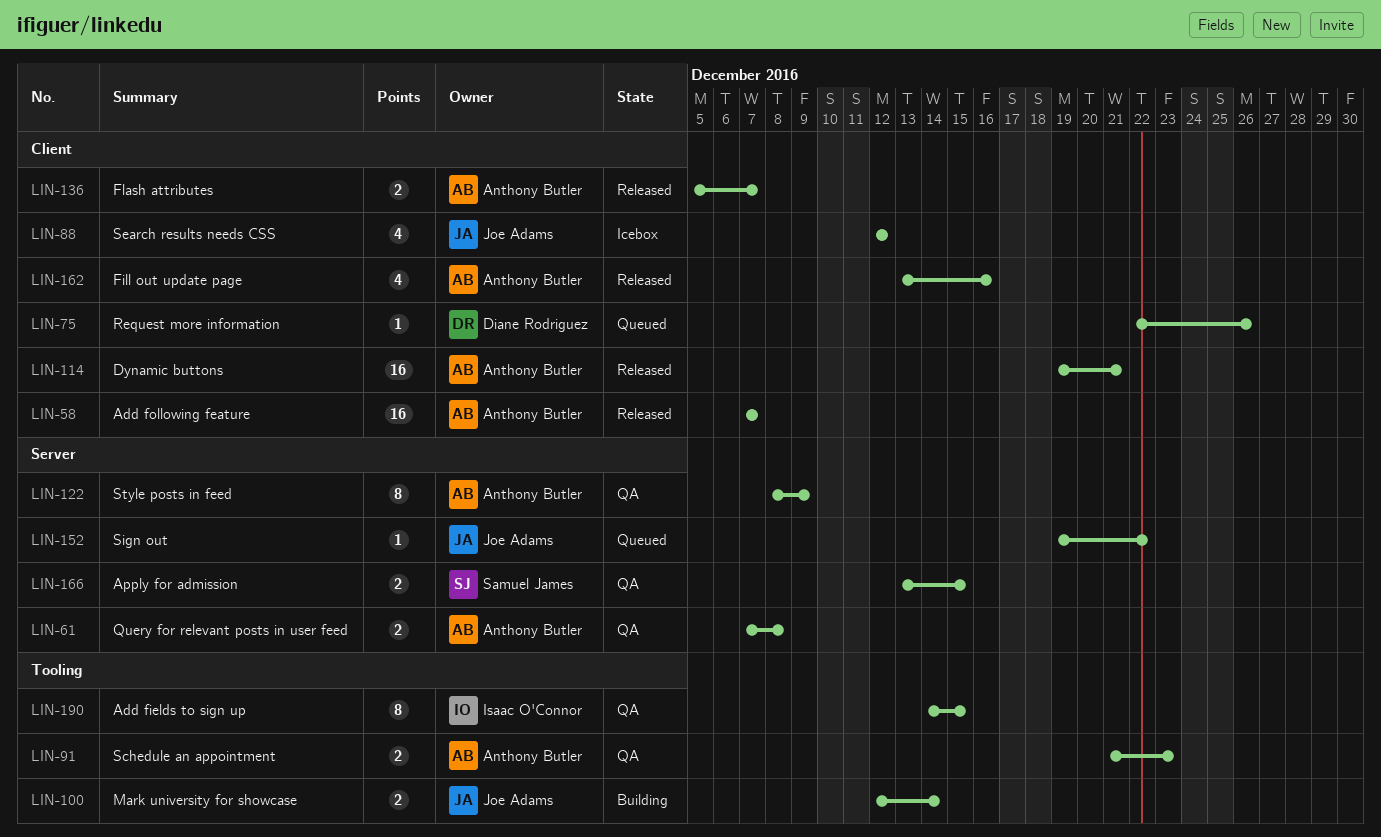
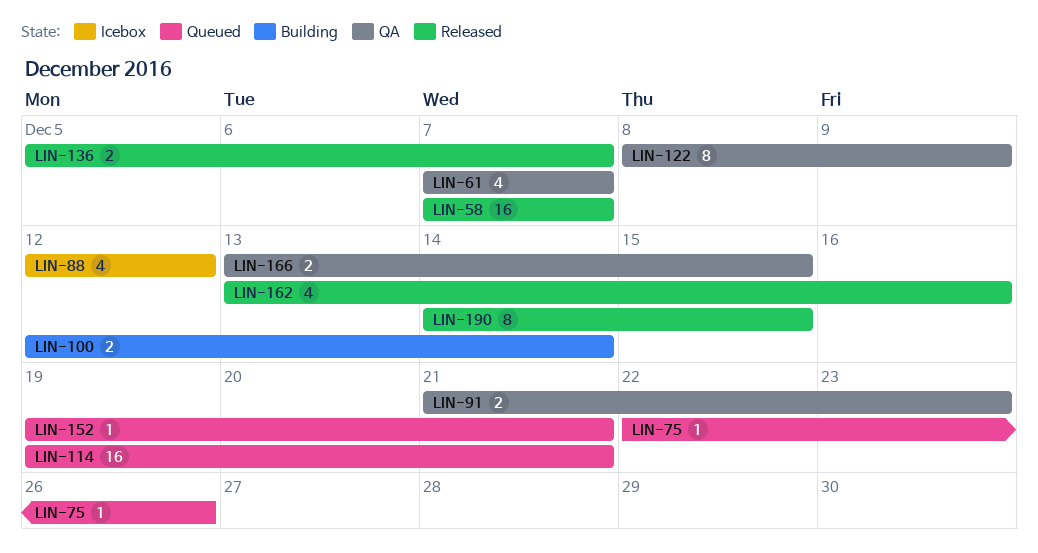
LIN-61, estimate: 2 -> 4
LIN-61, due: Dec 8 -> Dec 7
LIN-114, status: Released -> Queued
LIN-152, due: Dec 22 -> Dec 21
LIN-190, status: QA -> Released

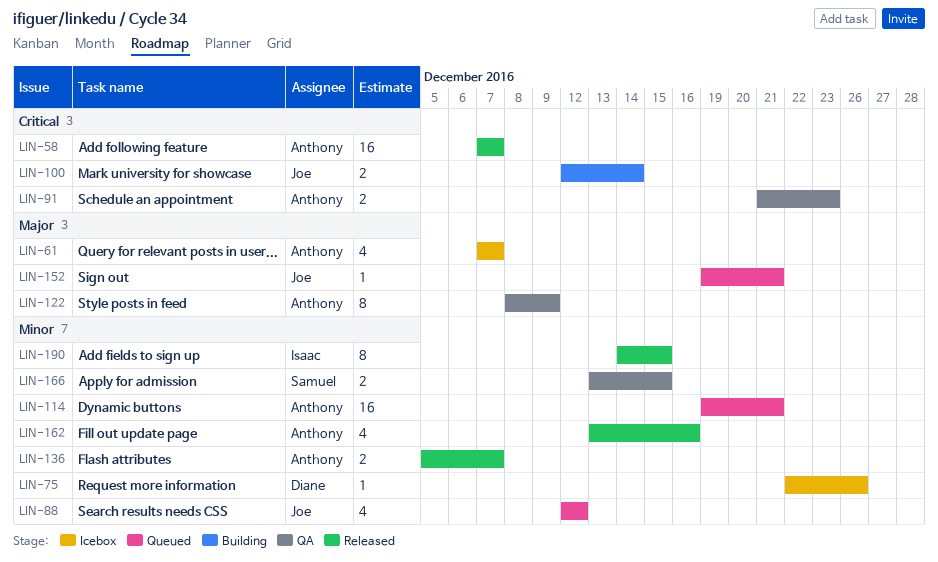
LIN-61, status: QA -> Icebox
LIN-75, status: Queued -> Icebox
LIN-88, status: Icebox -> Queued

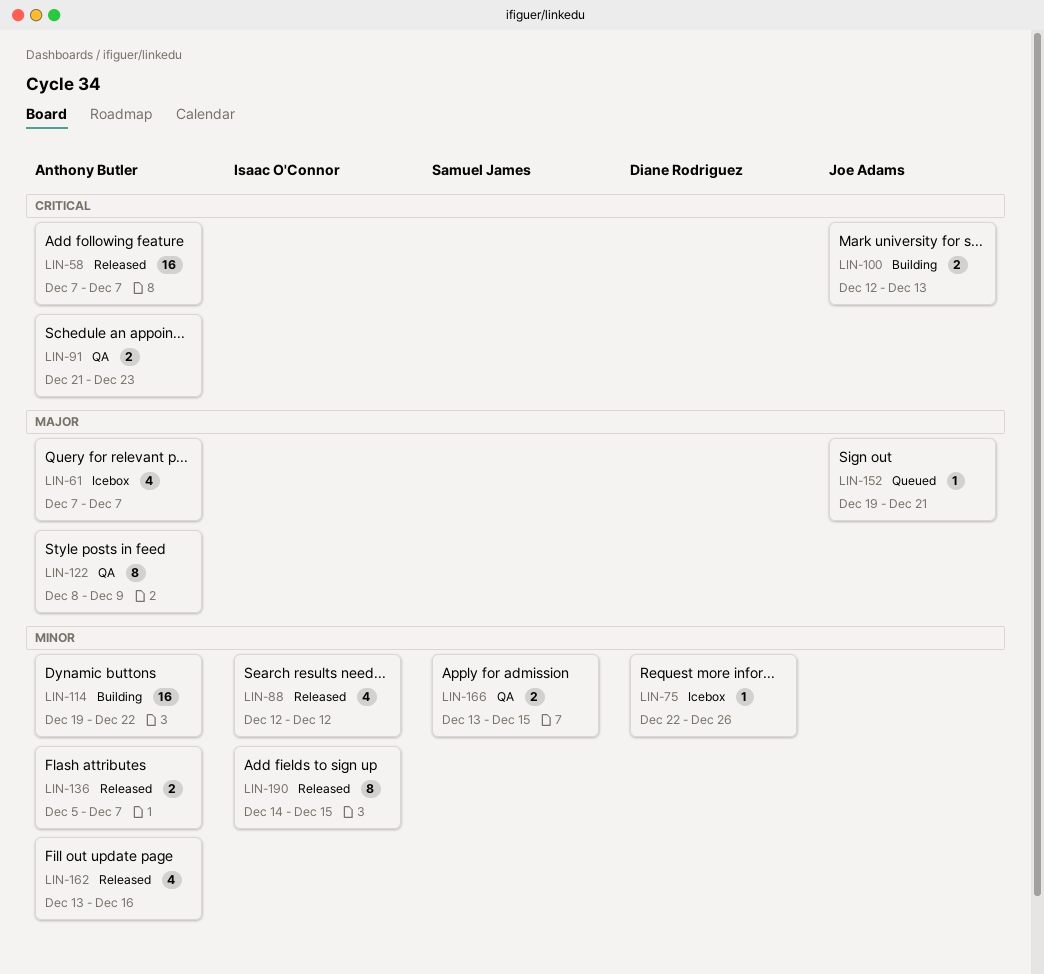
LIN-88, status: Queued -> Released
LIN-88, owner: Joe Adams -> Isaac O'Connor
LIN-100, due: Dec 14 -> Dec 13
LIN-114, status: Queued -> Building
LIN-114, due: Dec 21 -> Dec 22

